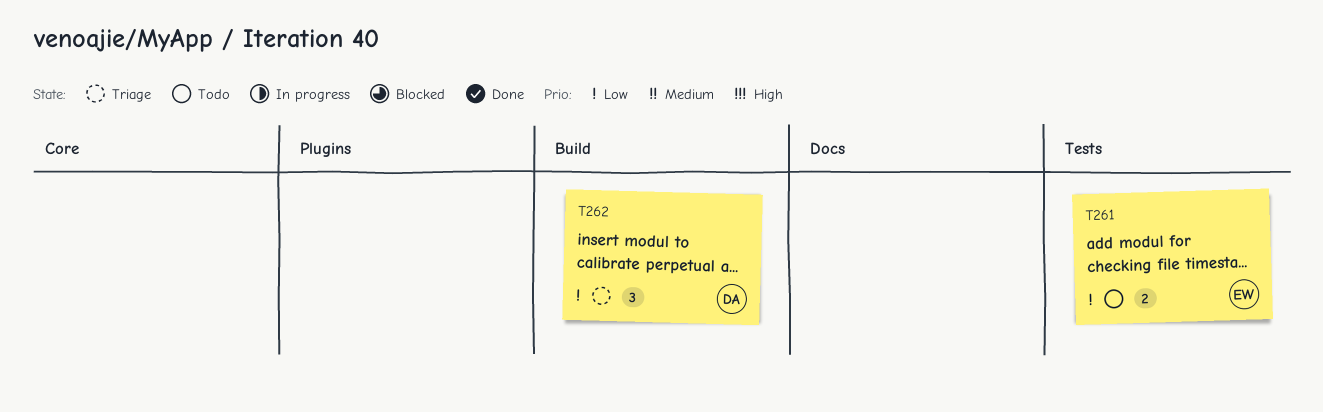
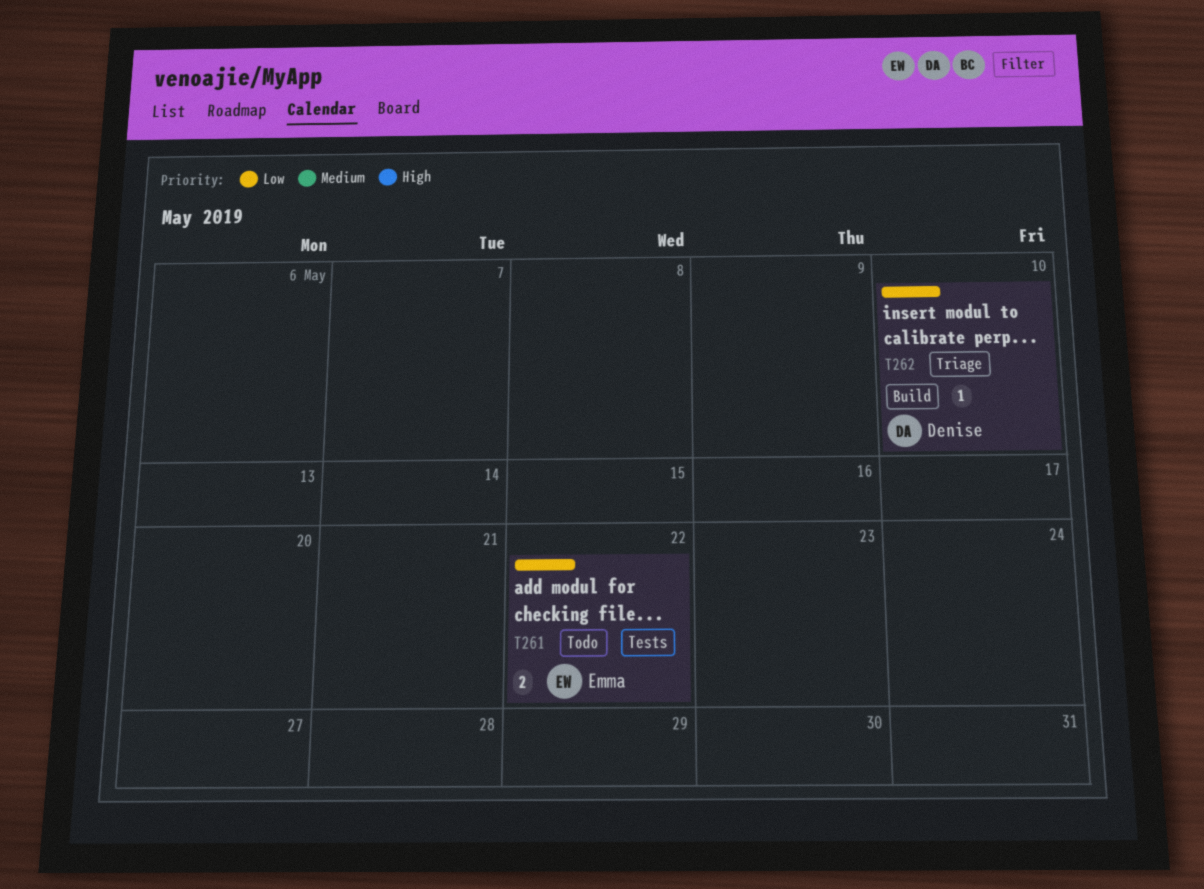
T262, estimate: 3 -> 1

